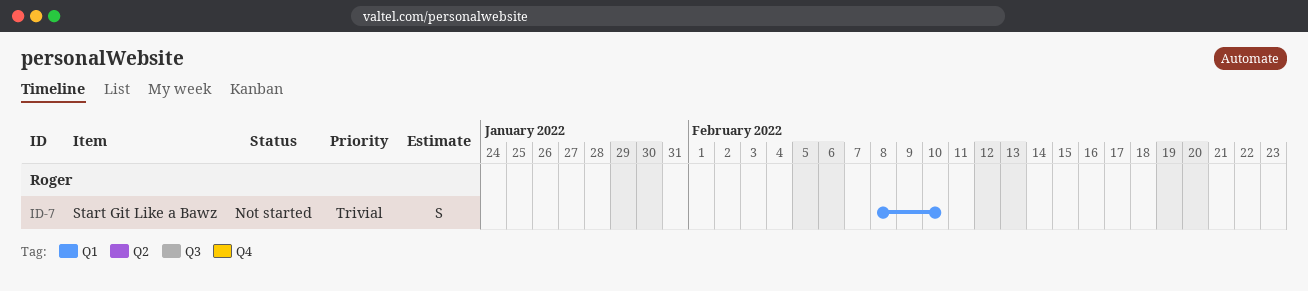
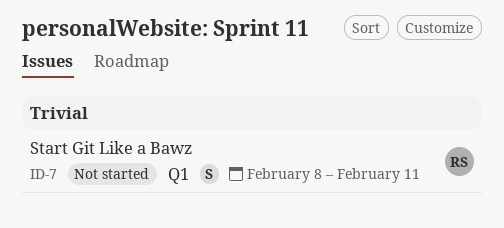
ID-7, due: Feb 10 -> Feb 11

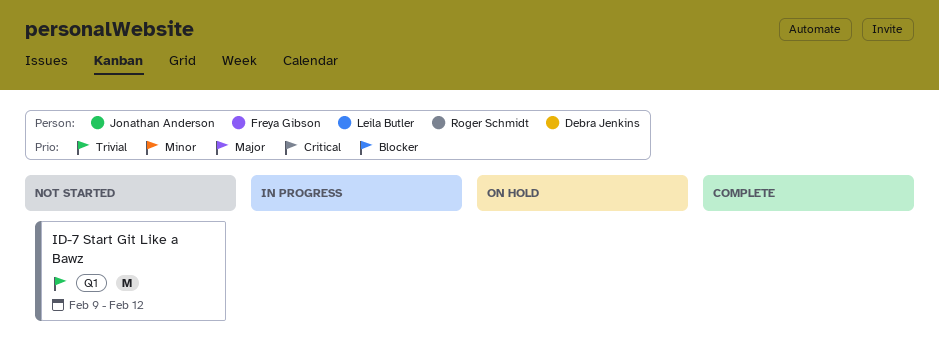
ID-7, estimate: S -> M
ID-7, start: Feb 8 -> Feb 9
ID-7, due: Feb 11 -> Feb 12

